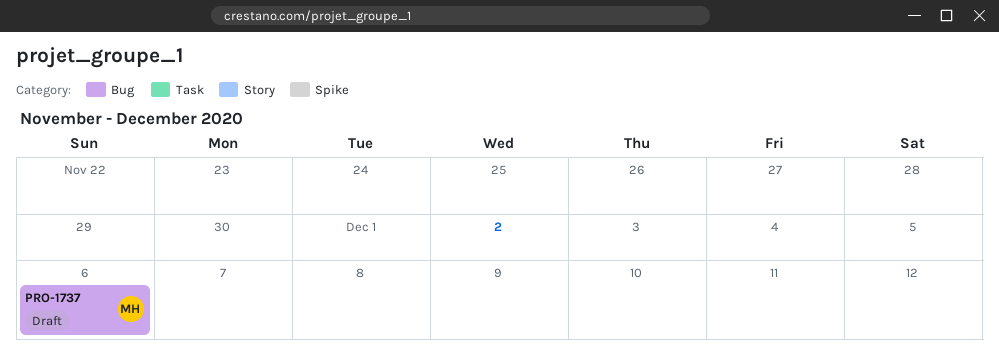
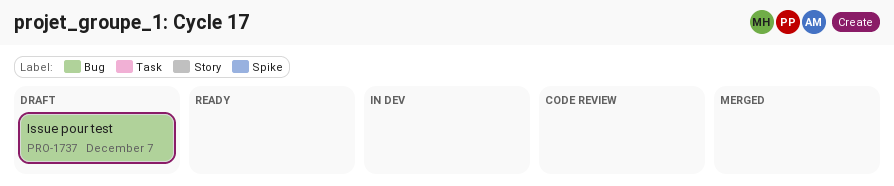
PRO-1737, due: Dec 6 -> Dec 7

